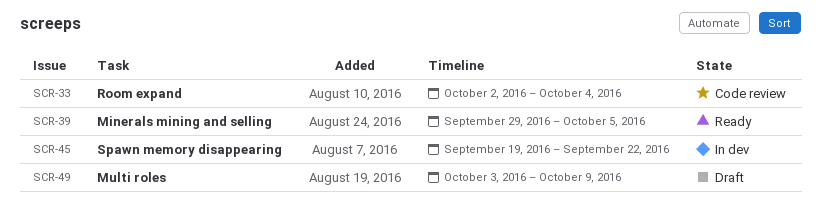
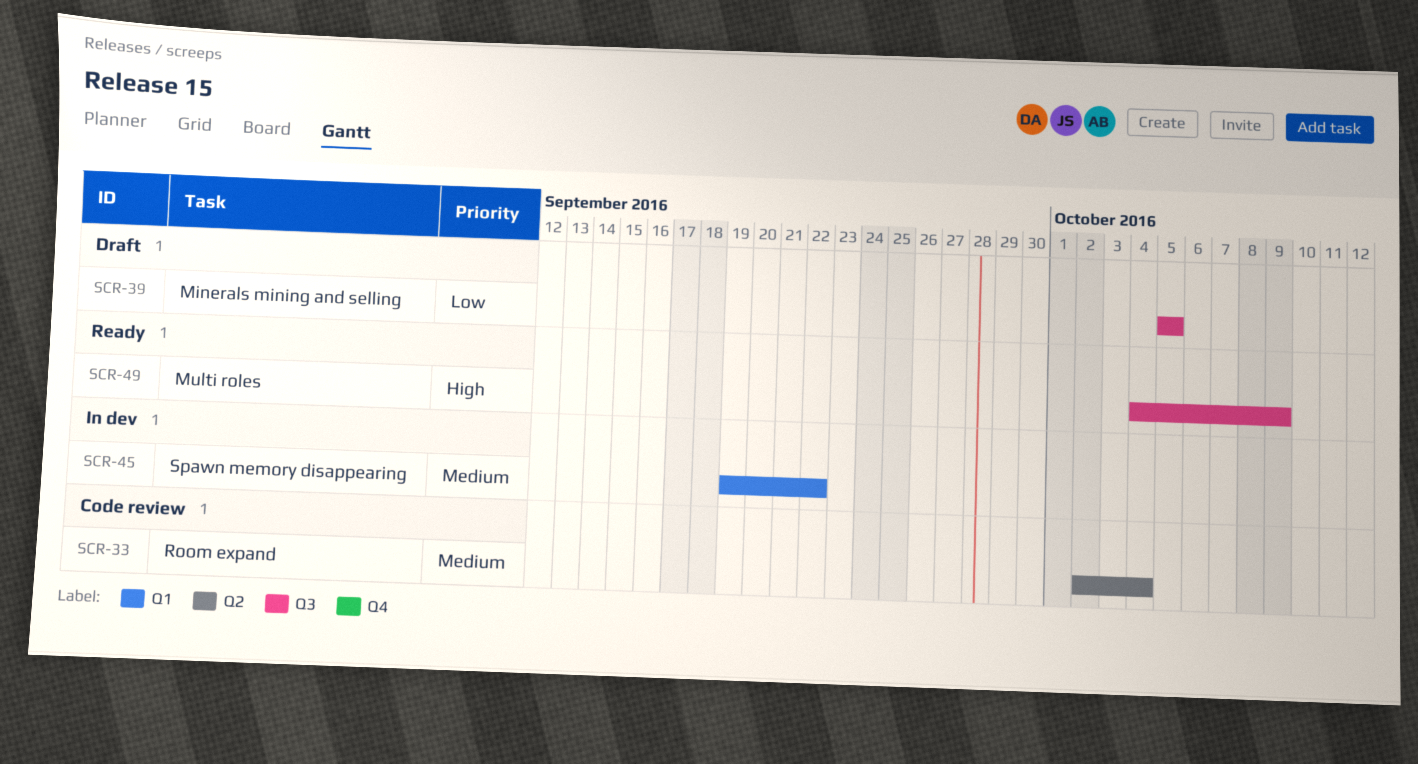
SCR-39, status: Ready -> Draft
SCR-39, start: Sep 29 -> Oct 5
SCR-49, status: Draft -> Ready
SCR-49, start: Oct 3 -> Oct 4

